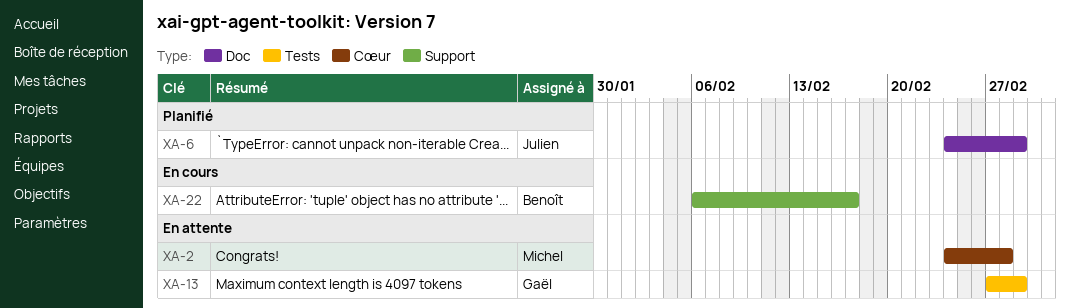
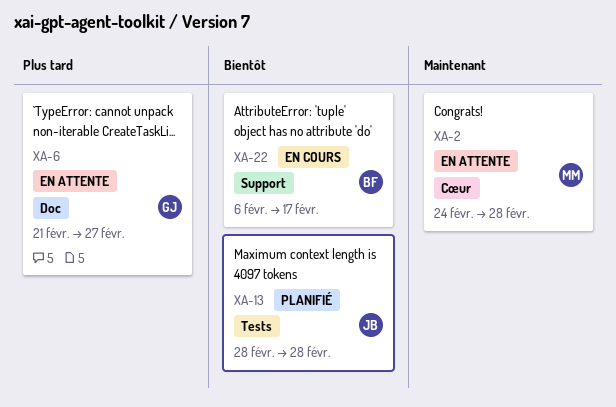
XA-6, status: Planifié -> En attente
XA-6, owner: Julien -> Gaël
XA-6, start: Feb 24 -> Feb 21
XA-6, due: Mar 1 -> Feb 27
XA-13, status: En attente -> Planifié
XA-13, owner: Gaël -> Julien
XA-13, start: Feb 27 -> Feb 28
XA-13, due: Mar 1 -> Feb 28

